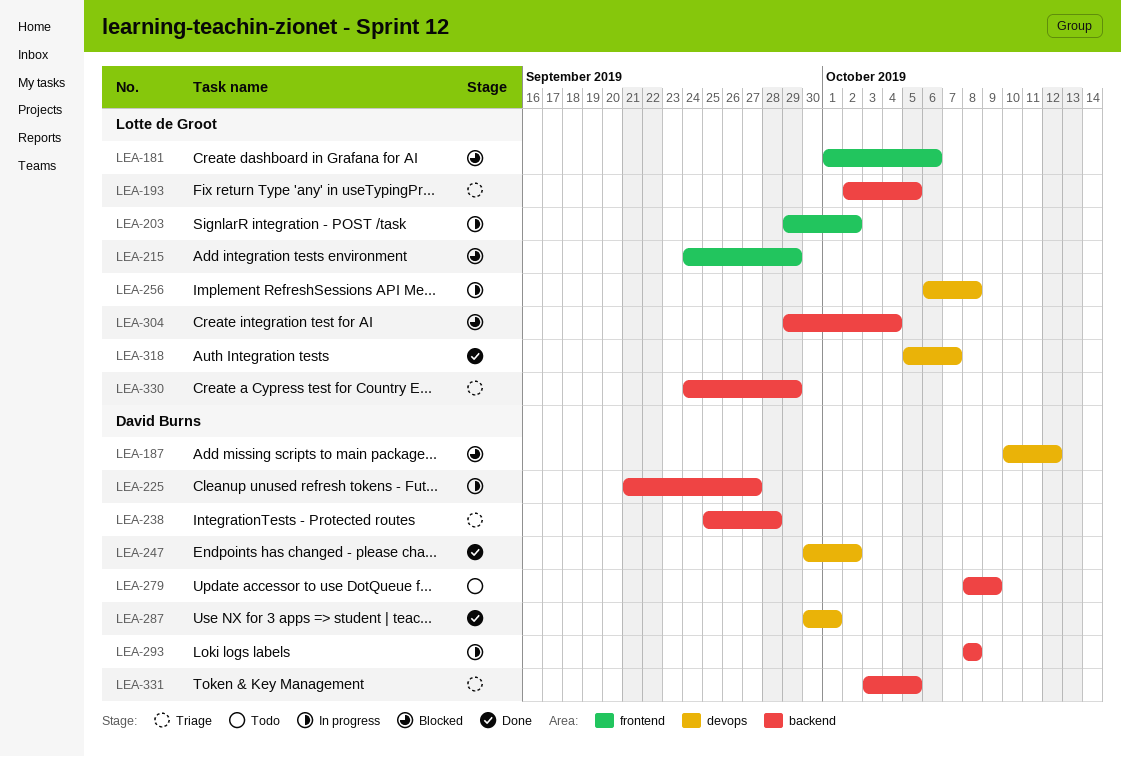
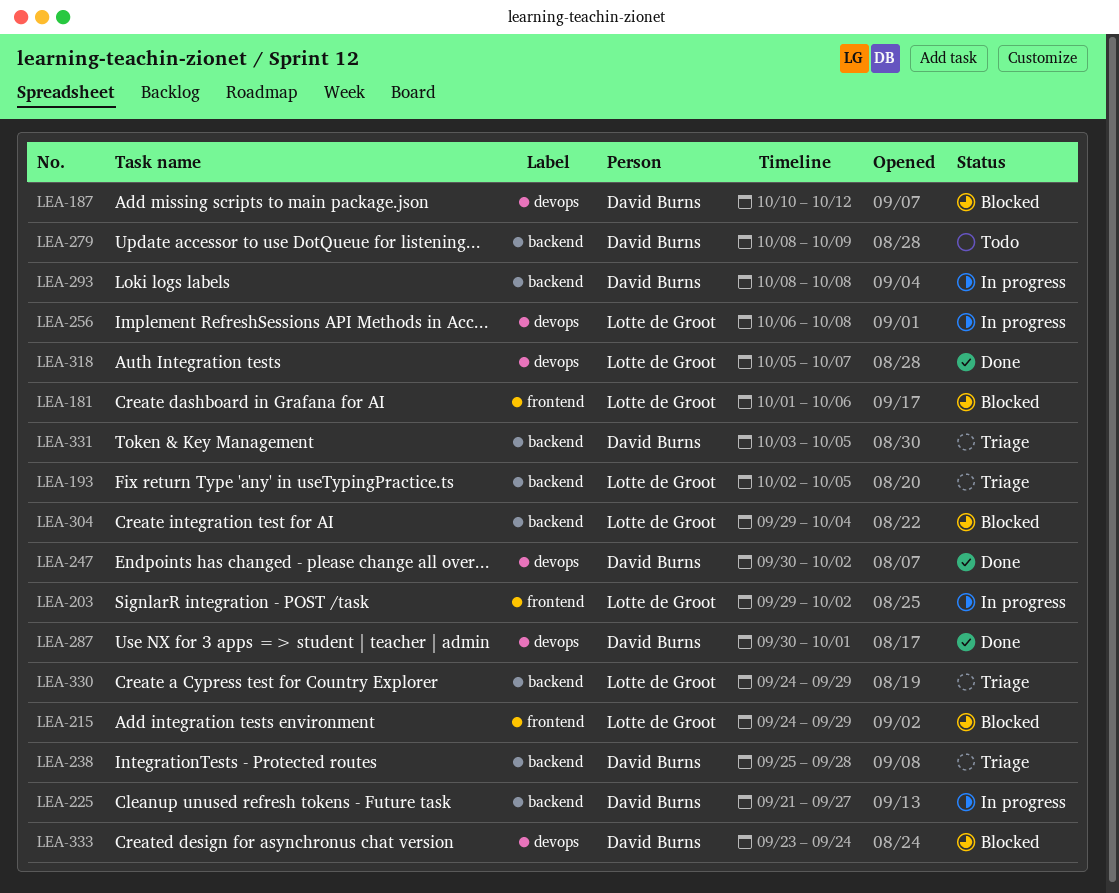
LEA-333: none -> present

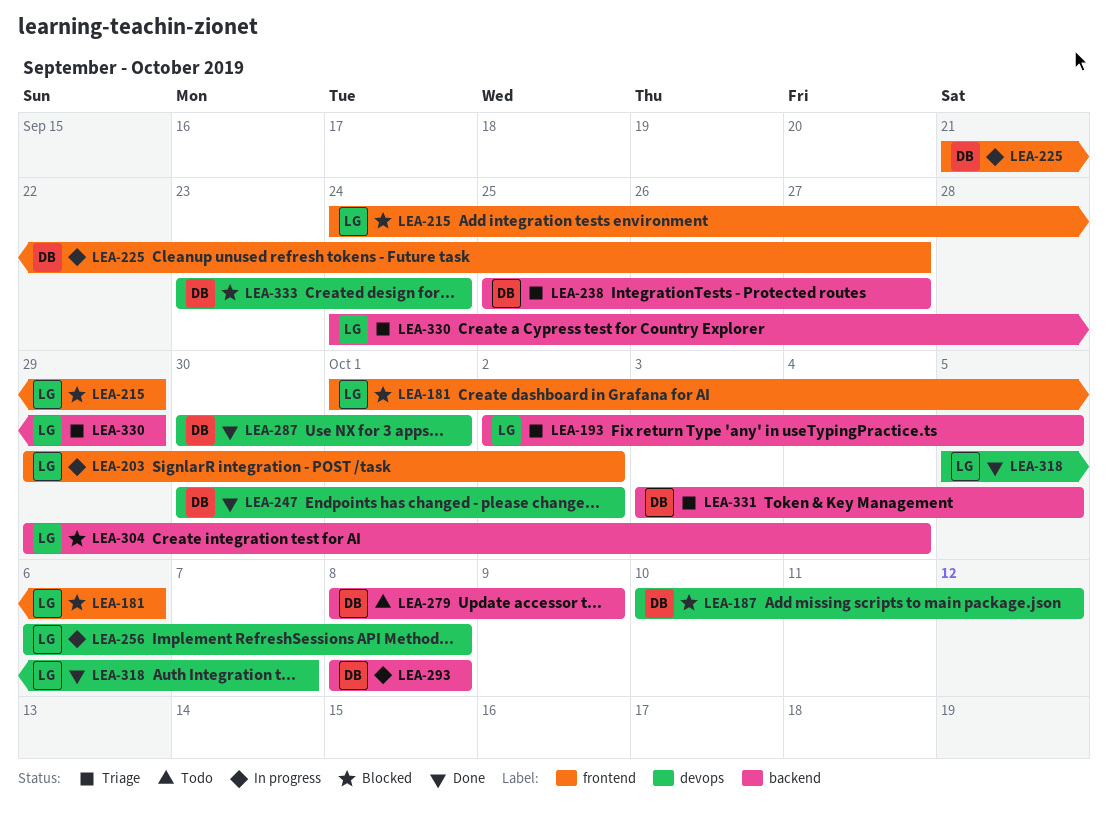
LEA-225, label: backend -> frontend
LEA-238, due: Sep 28 -> Sep 27

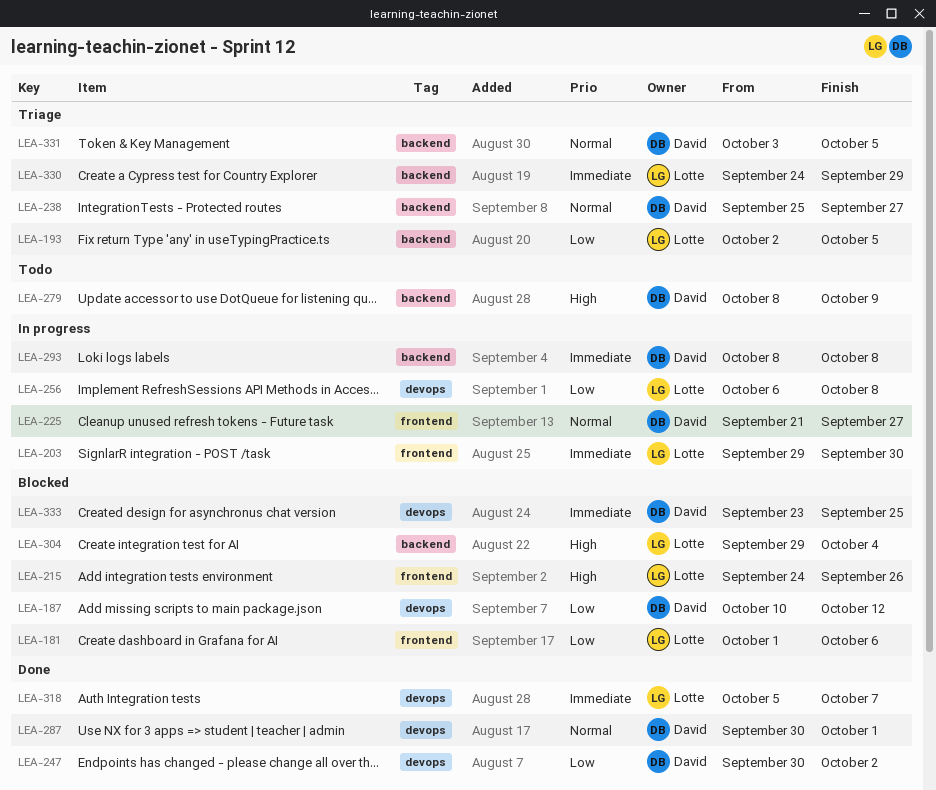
LEA-203, due: Oct 2 -> Sep 30
LEA-215, due: Sep 29 -> Sep 26
LEA-333, due: Sep 24 -> Sep 25

